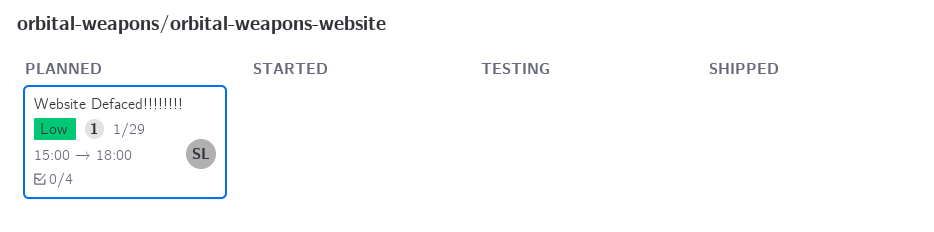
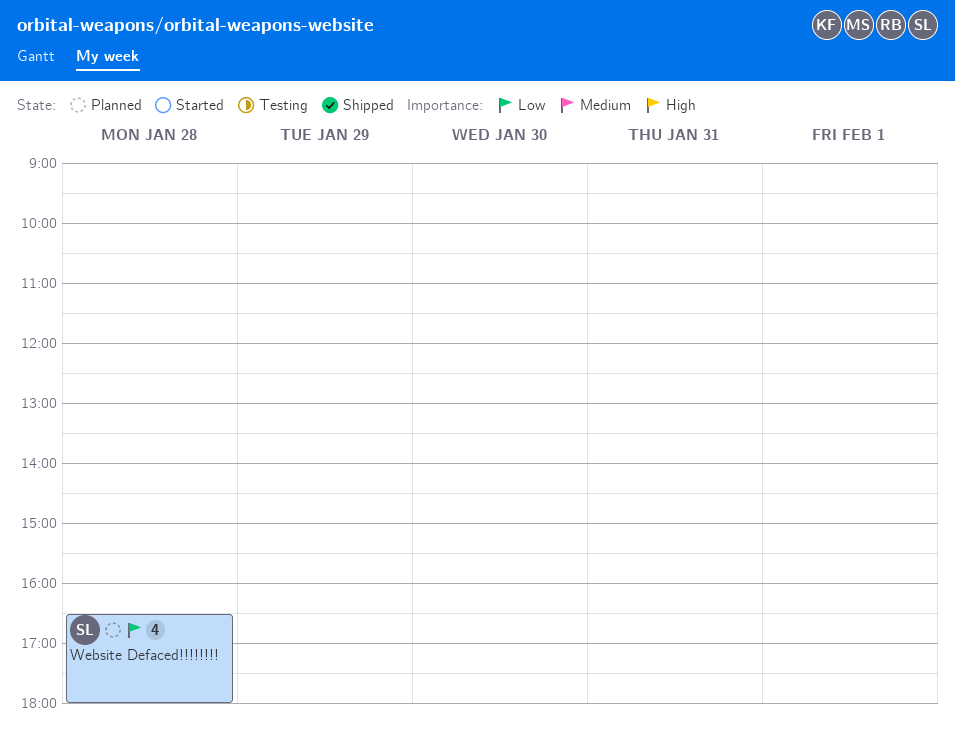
Website Defaced!!!!!!!!, estimate: 1 -> 4
Website Defaced!!!!!!!!, day: Jan 29 -> Jan 28
Website Defaced!!!!!!!!, begins: 15:00 -> 16:30

